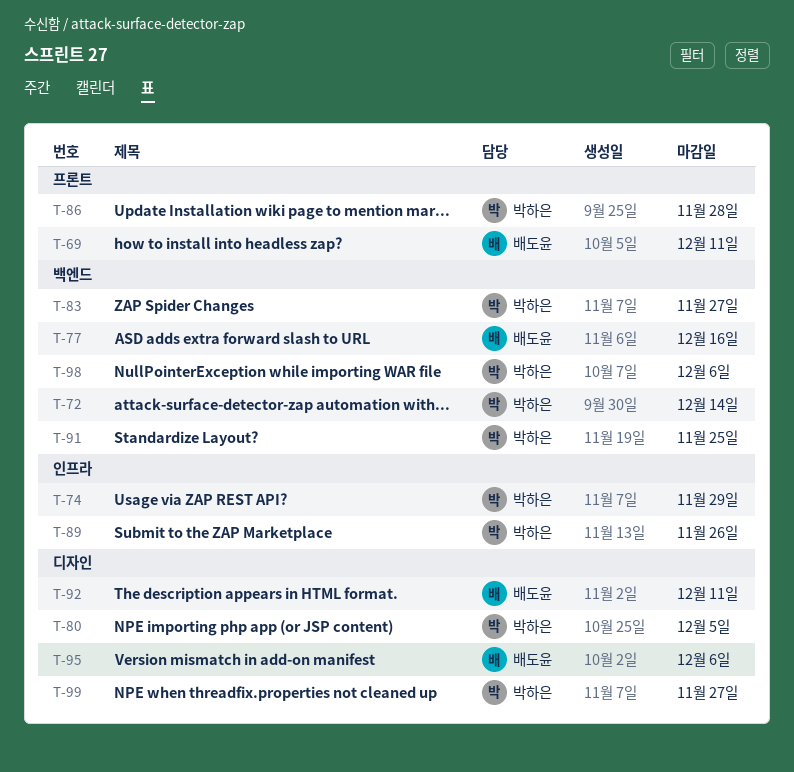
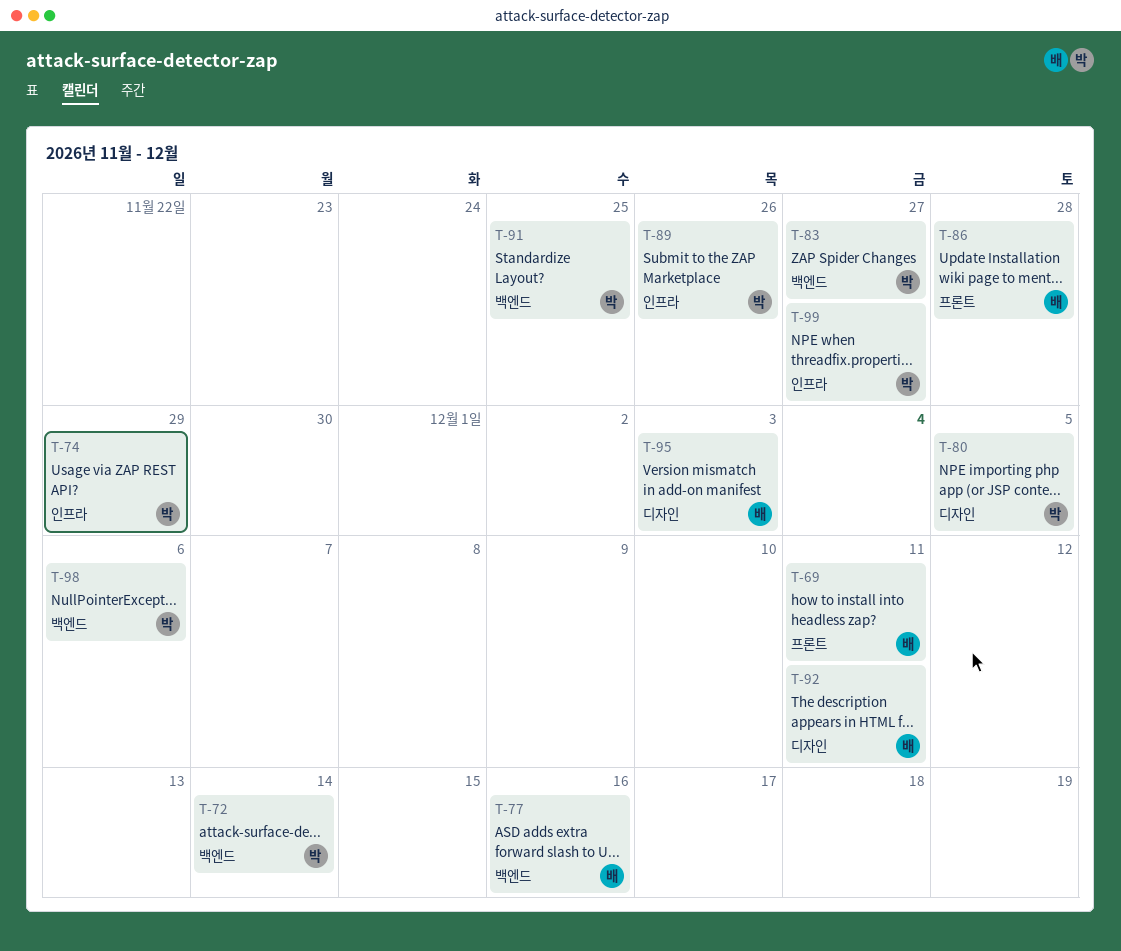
T-86, owner: 박하은 -> 배도윤
T-95, due: Dec 6 -> Dec 3
T-99, label: 디자인 -> 인프라

